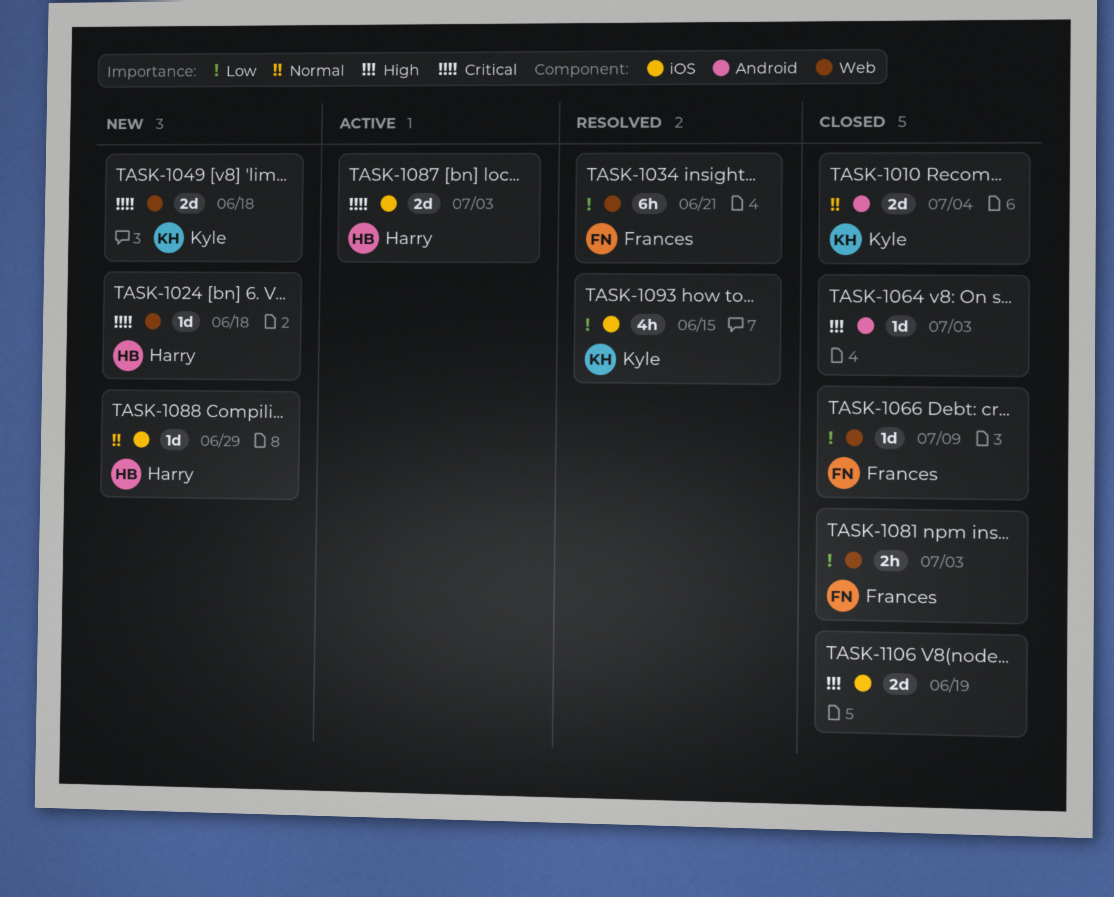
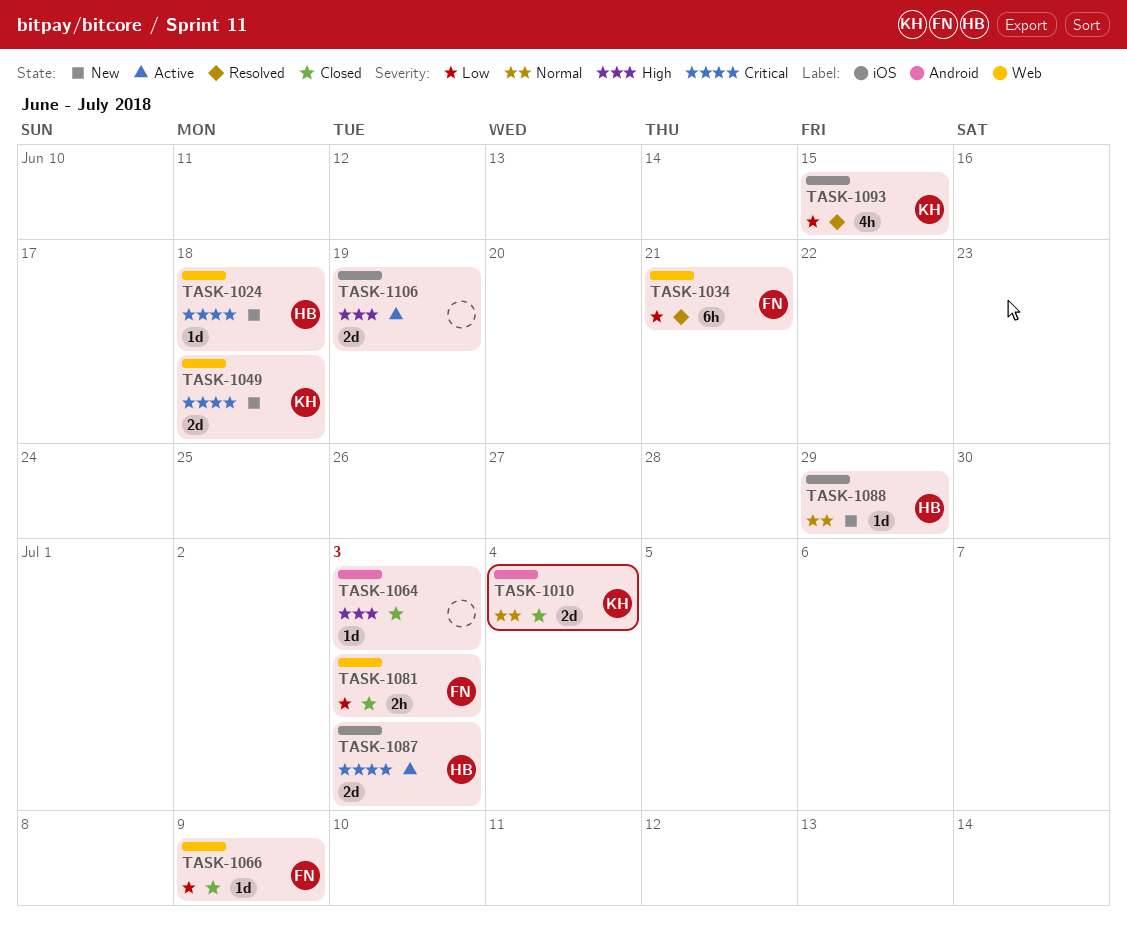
TASK-1106, status: Closed -> Active

